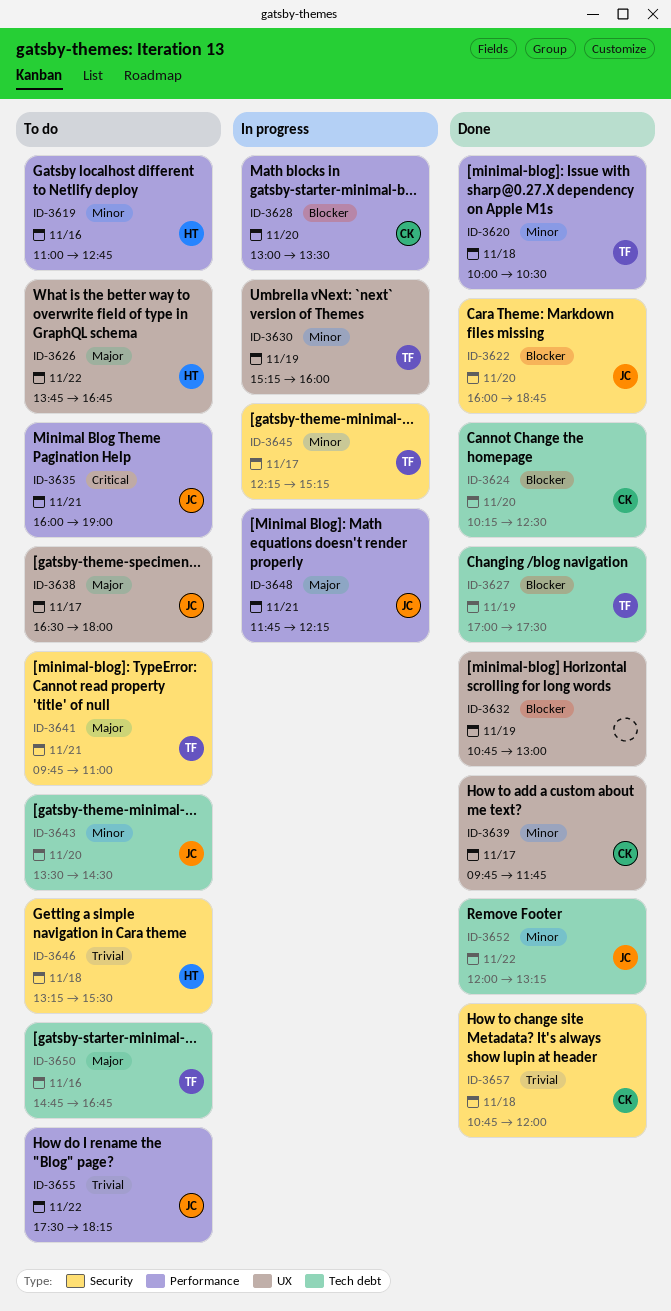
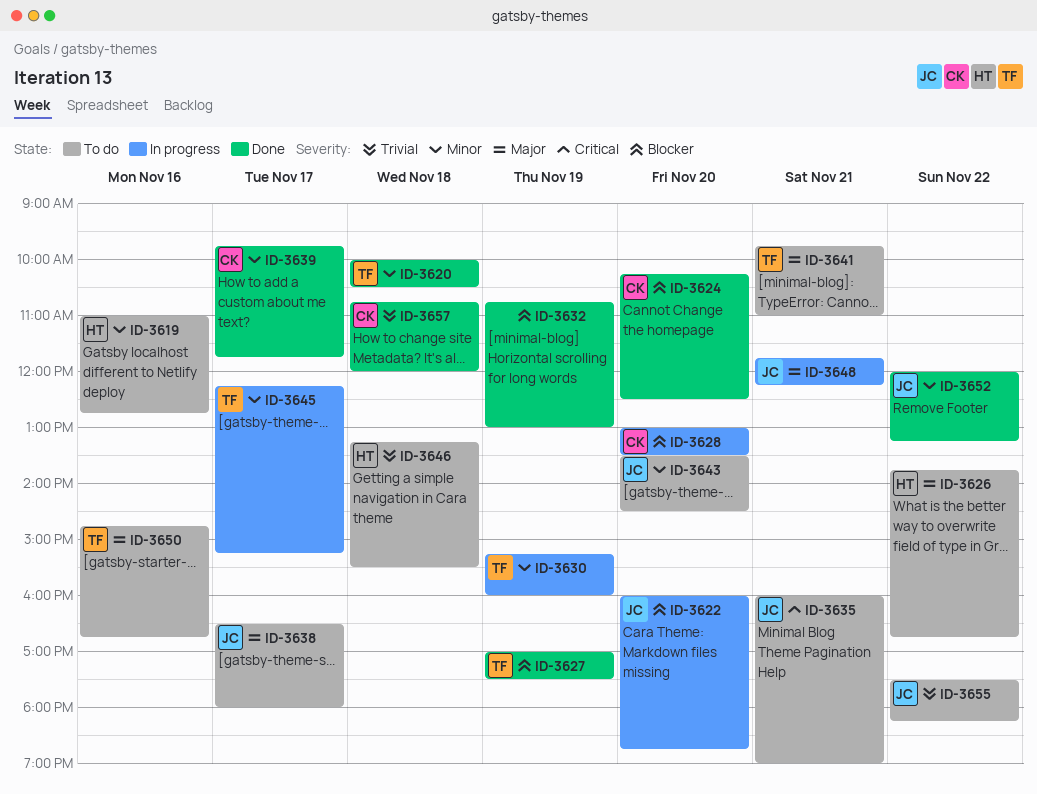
ID-3622, status: Done -> In progress

